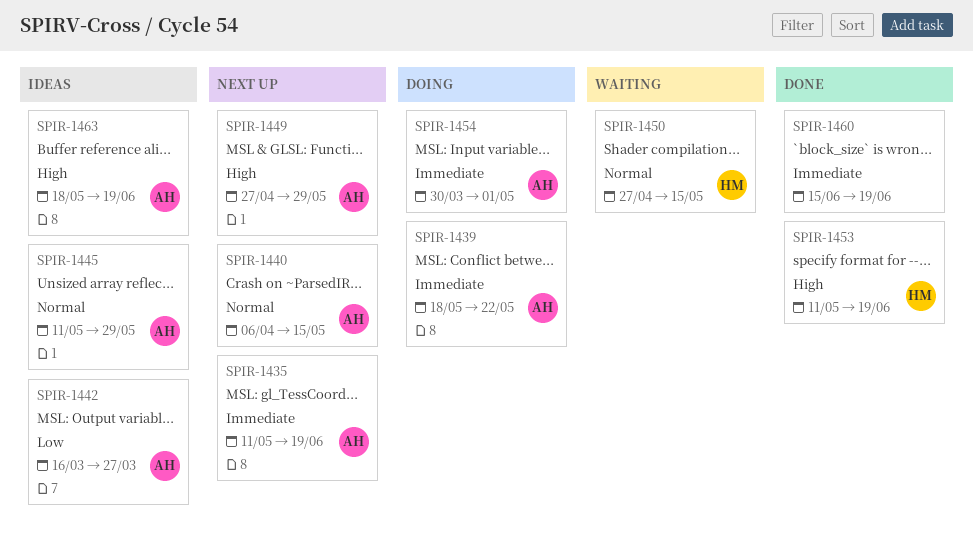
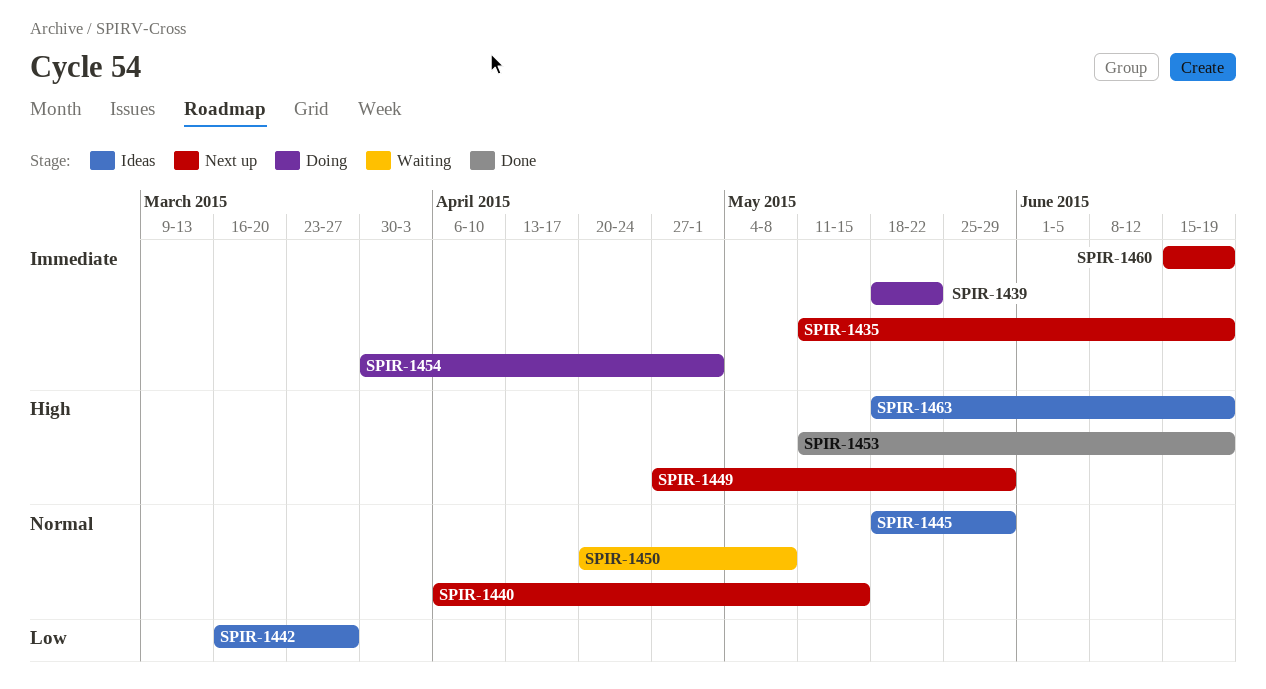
SPIR-1445, start: May 11 -> May 18
SPIR-1450, start: Apr 27 -> Apr 20
SPIR-1450, due: May 15 -> May 8
SPIR-1460, status: Done -> Next up

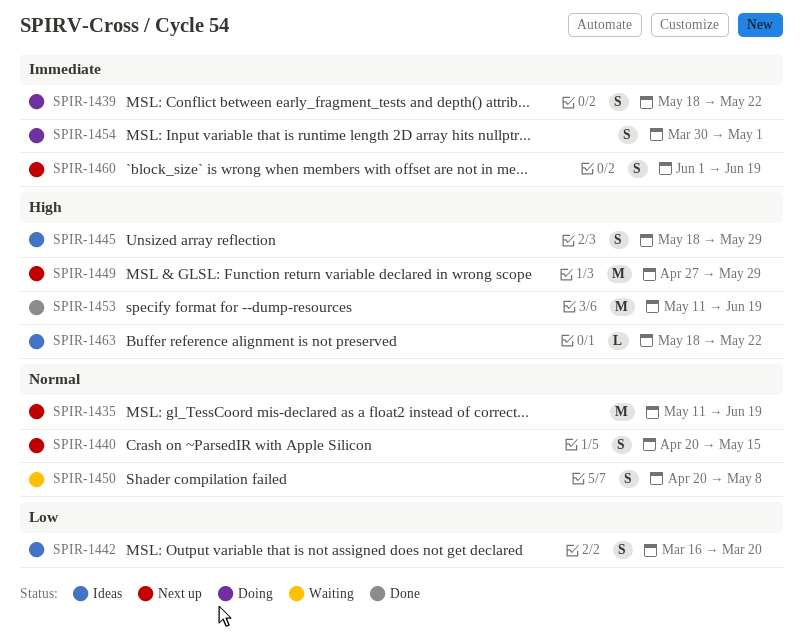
SPIR-1435, priority: Immediate -> Normal
SPIR-1440, start: Apr 6 -> Apr 20
SPIR-1442, due: Mar 27 -> Mar 20
SPIR-1445, priority: Normal -> High
SPIR-1460, start: Jun 15 -> Jun 1
SPIR-1463, due: Jun 19 -> May 22

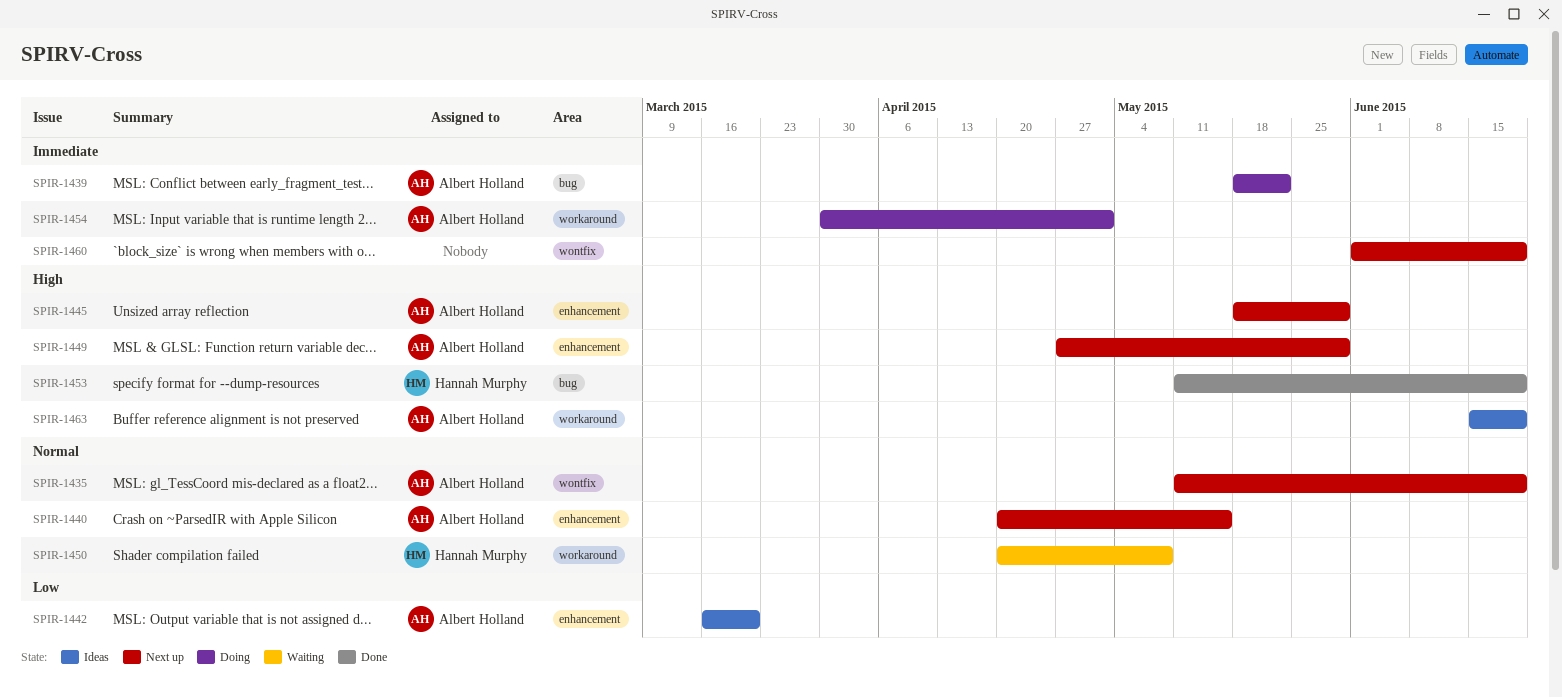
SPIR-1445, status: Ideas -> Next up
SPIR-1463, start: May 18 -> Jun 15
SPIR-1463, due: May 22 -> Jun 19

